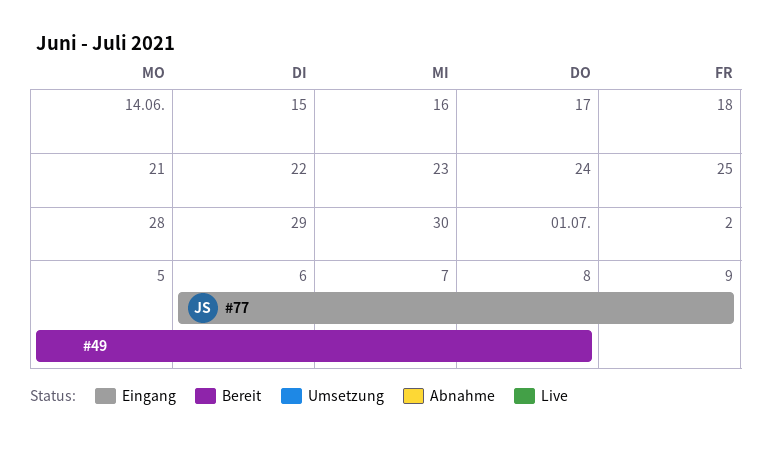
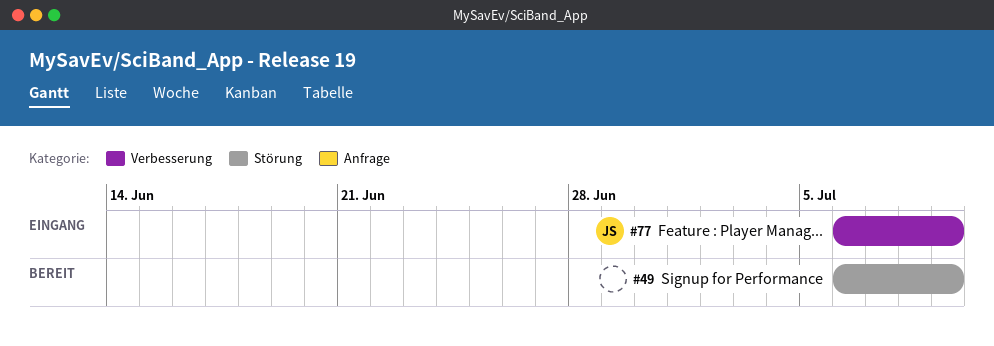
#49, start: Jul 5 -> Jul 6
#49, due: Jul 8 -> Jul 9

